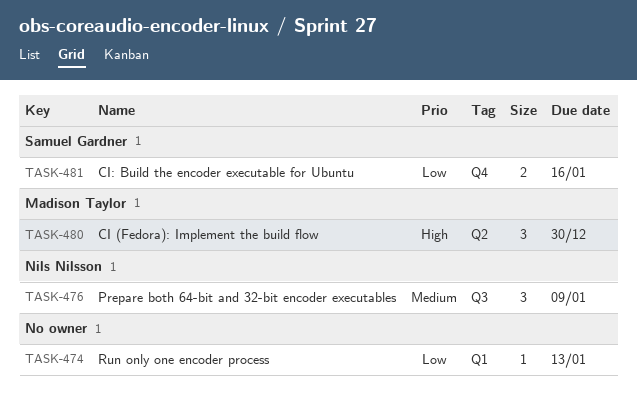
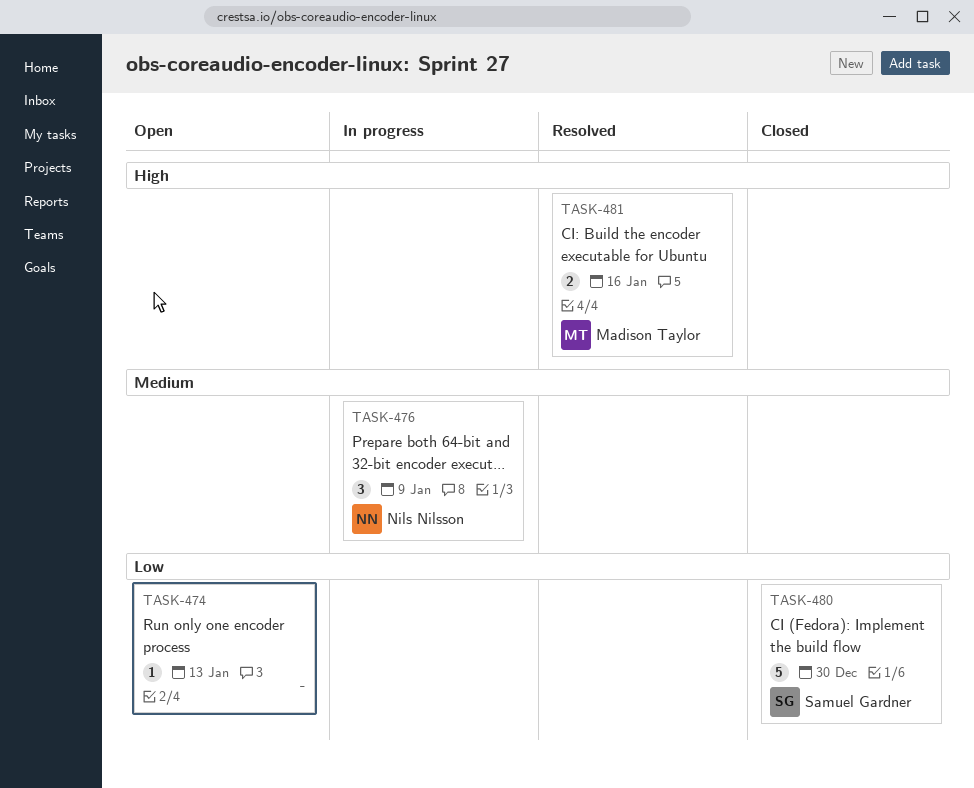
TASK-480, owner: Madison Taylor -> Samuel Gardner
TASK-480, priority: High -> Low
TASK-480, estimate: 3 -> 5
TASK-481, owner: Samuel Gardner -> Madison Taylor
TASK-481, priority: Low -> High

